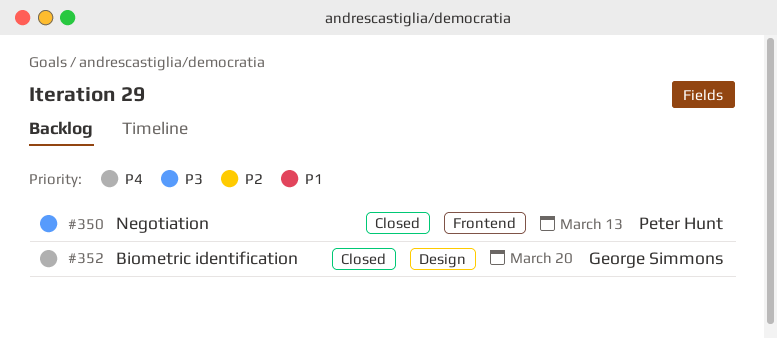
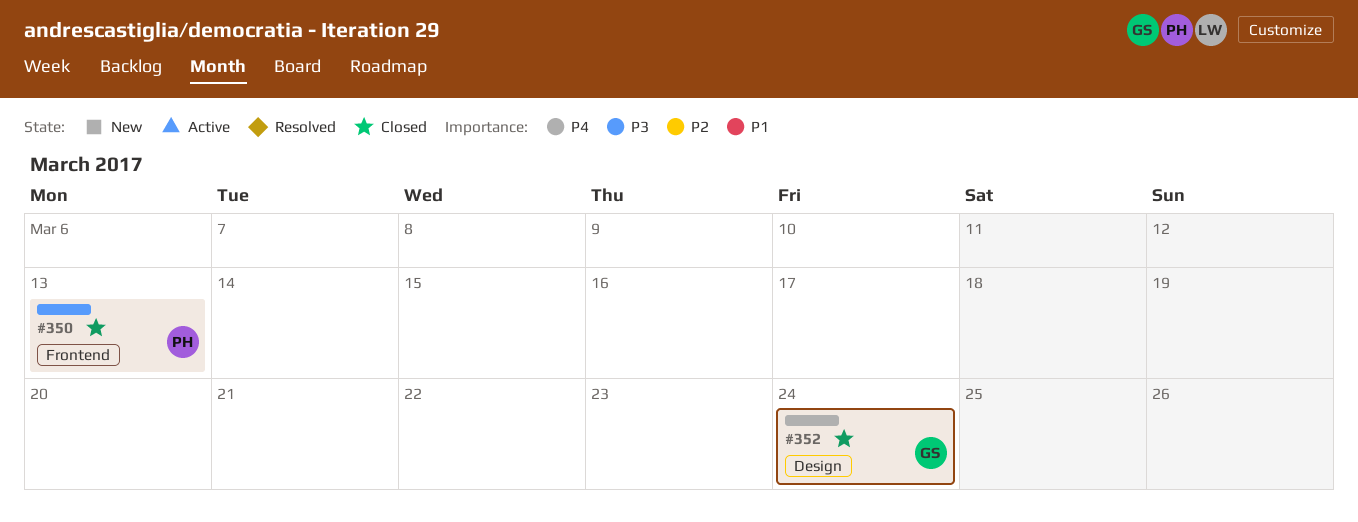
#352, due: Mar 20 -> Mar 24

